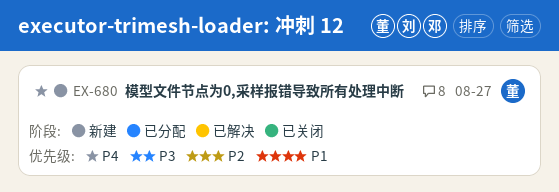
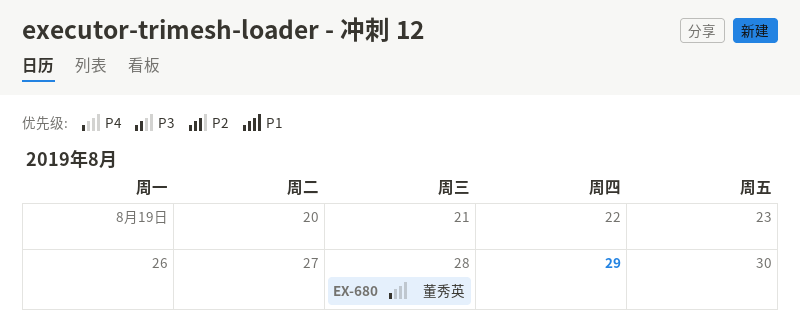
EX-680, due: Aug 27 -> Aug 28

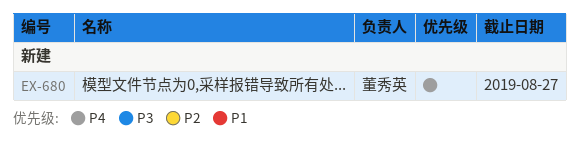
EX-680, due: Aug 28 -> Aug 27

